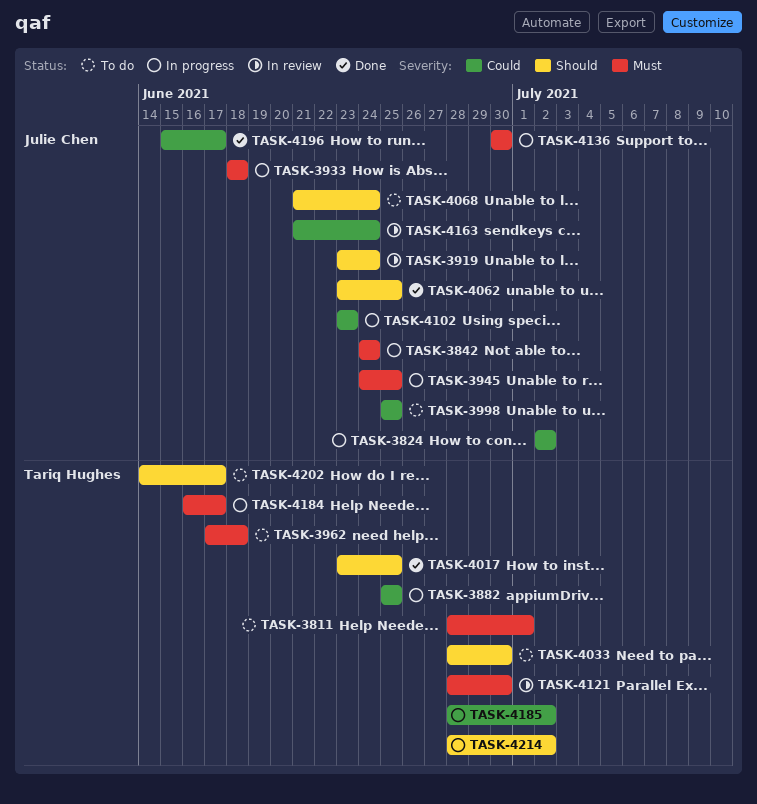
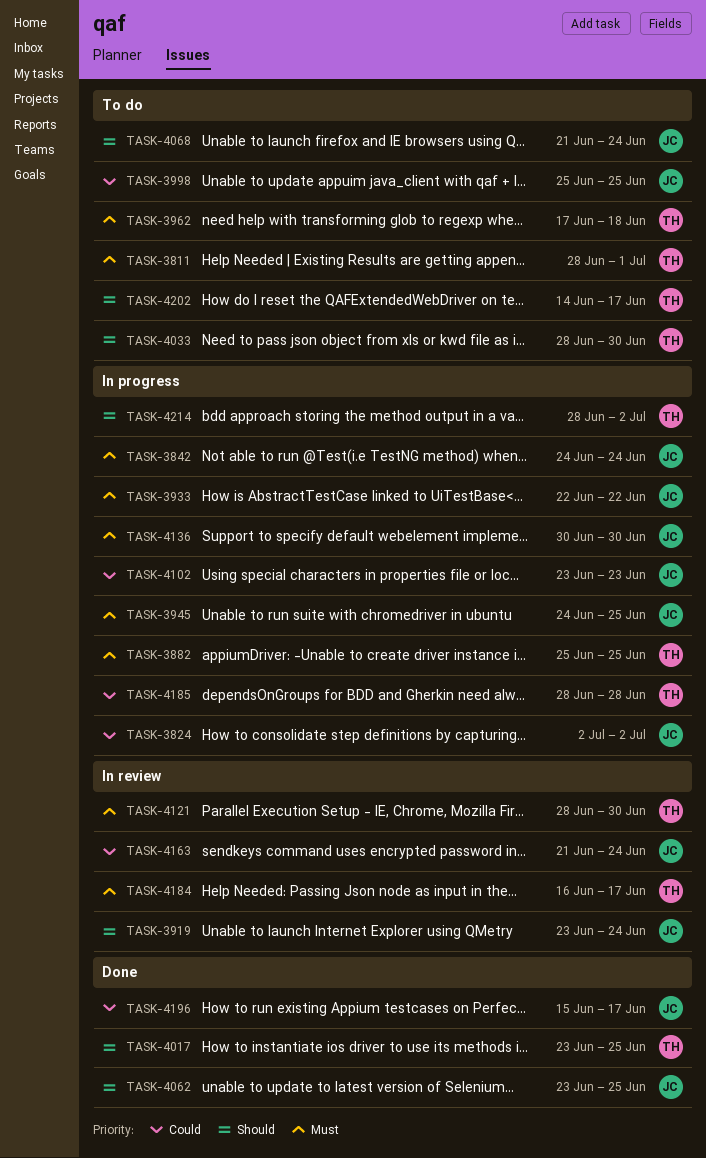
TASK-3882, priority: Could -> Must
TASK-3933, start: Jun 18 -> Jun 22
TASK-3933, due: Jun 18 -> Jun 22
TASK-4184, status: In progress -> In review
TASK-4185, due: Jul 2 -> Jun 28

